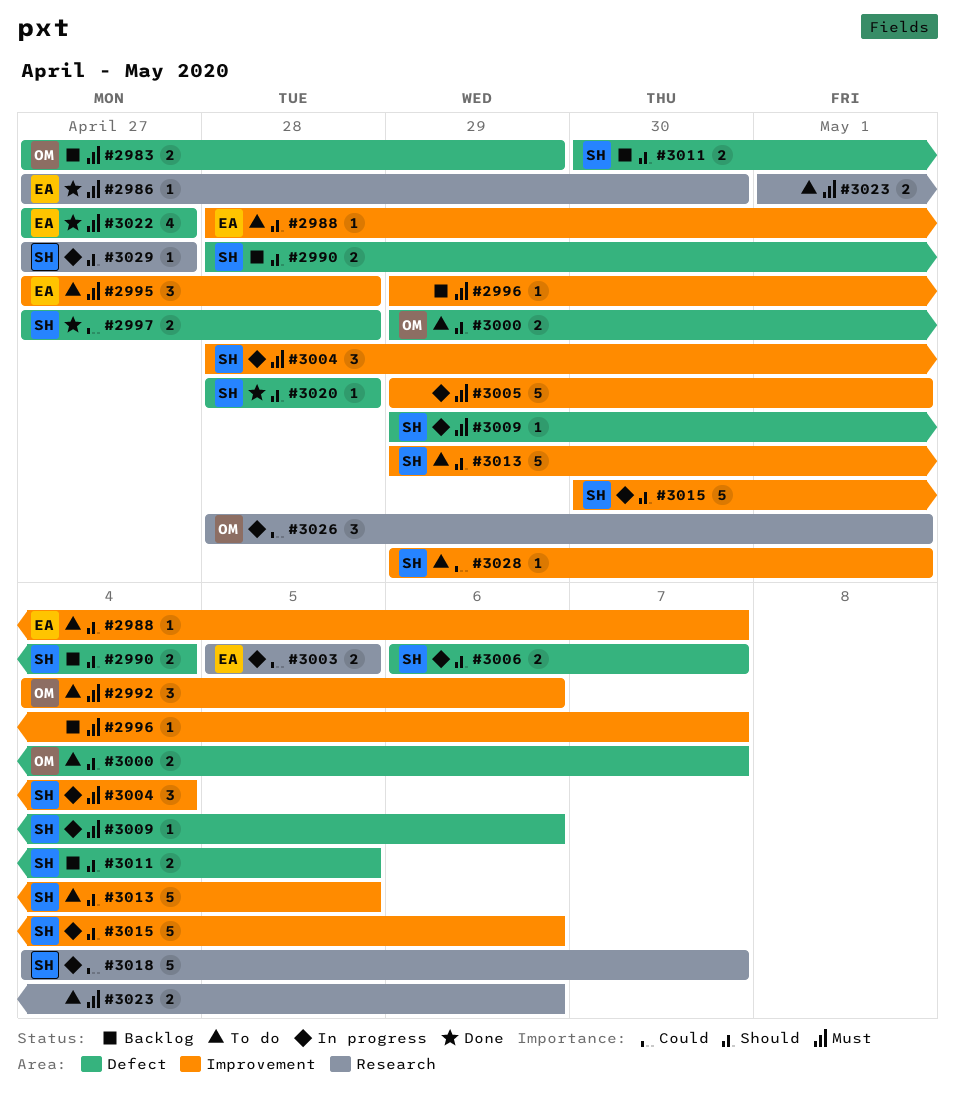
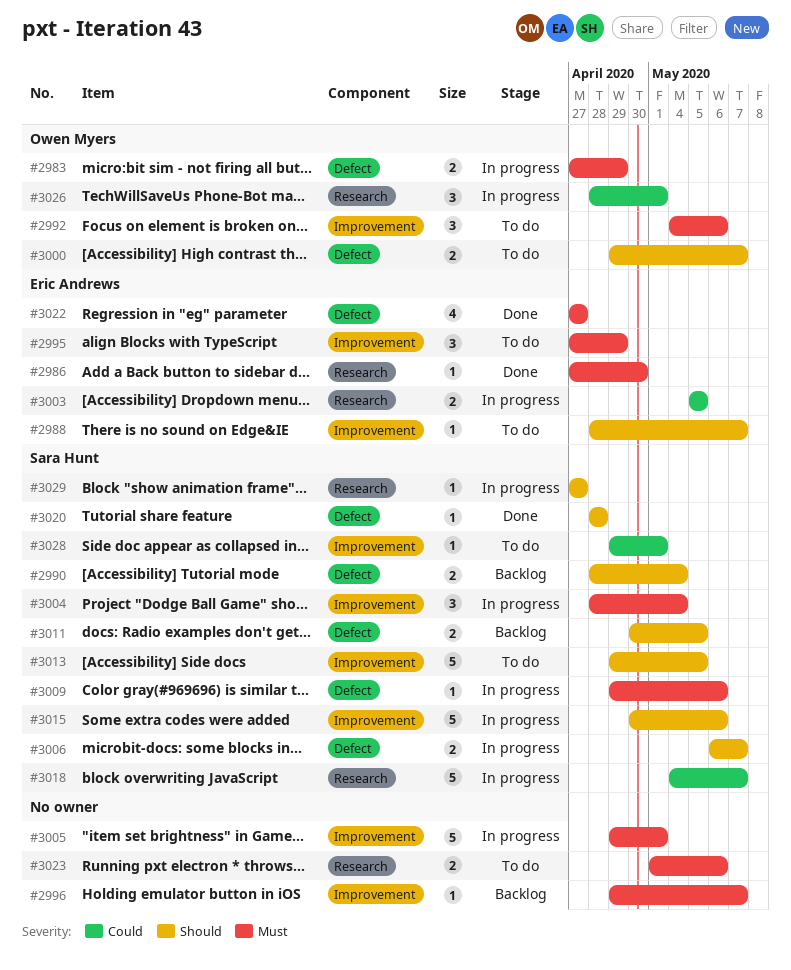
#2983, status: Backlog -> In progress
#2995, due: Apr 28 -> Apr 29
#2997: present -> none

